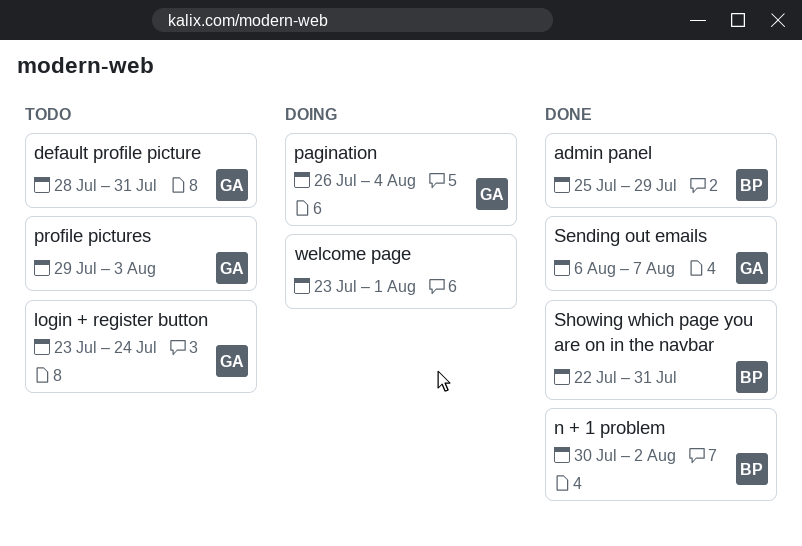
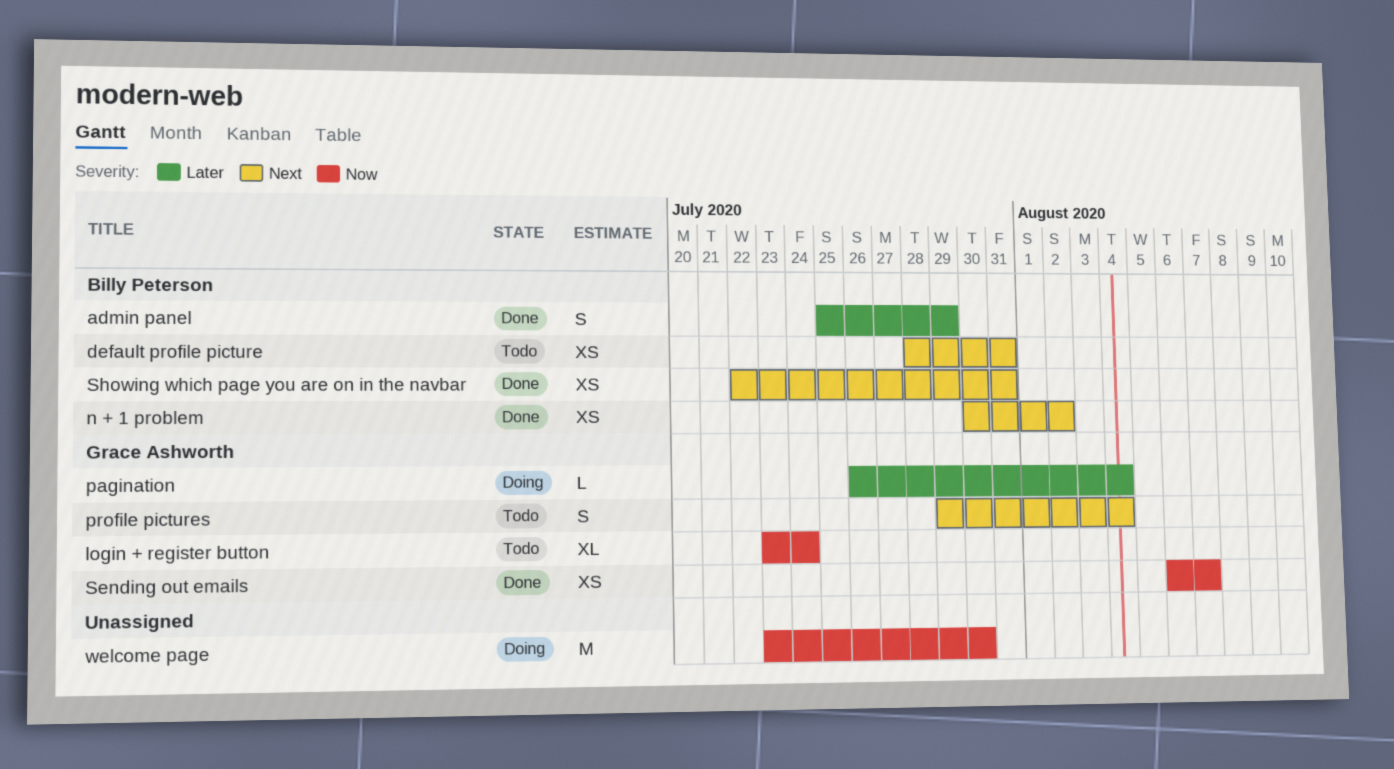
default profile picture, owner: Grace Ashworth -> Billy Peterson
profile pictures, due: Aug 3 -> Aug 4
welcome page, due: Aug 1 -> Jul 30

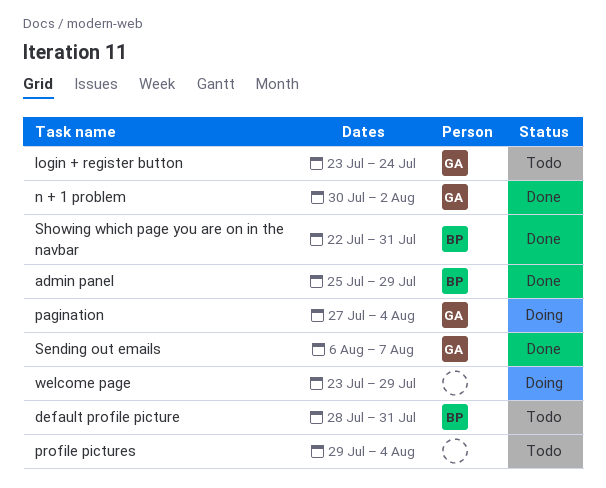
n + 1 problem, owner: Billy Peterson -> Grace Ashworth
pagination, start: Jul 26 -> Jul 27
profile pictures, owner: Grace Ashworth -> none
welcome page, due: Jul 30 -> Jul 29

